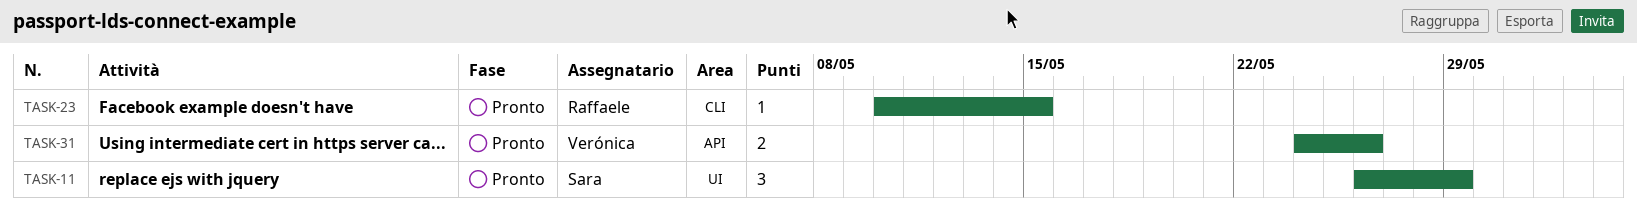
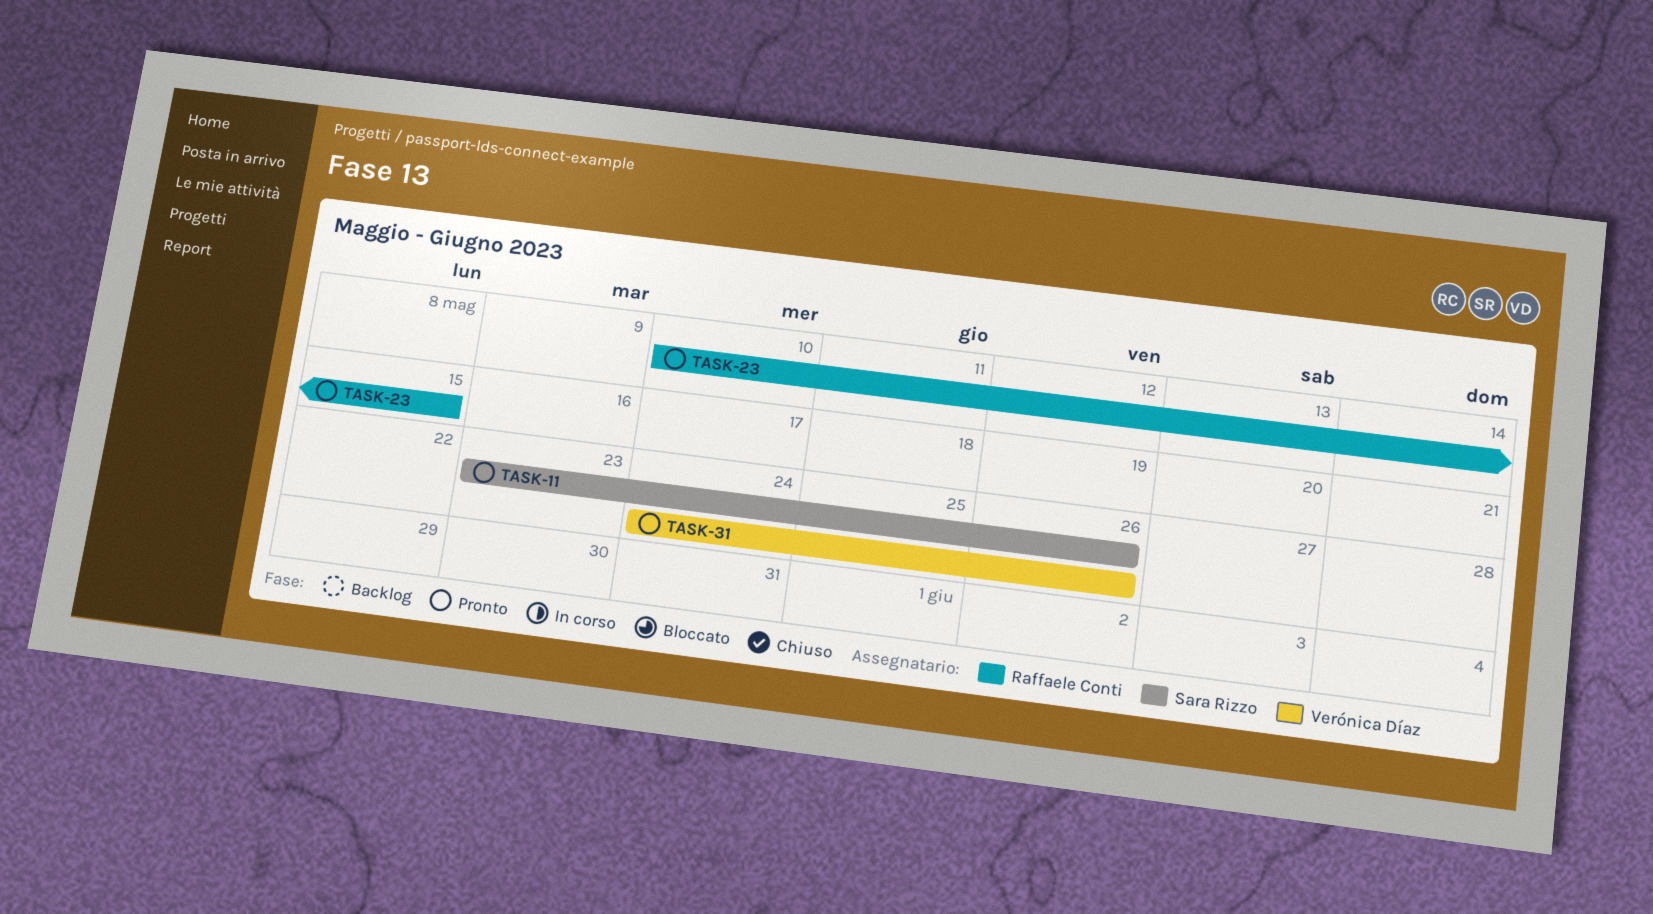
TASK-11, start: May 26 -> May 23
TASK-11, due: May 29 -> May 26

